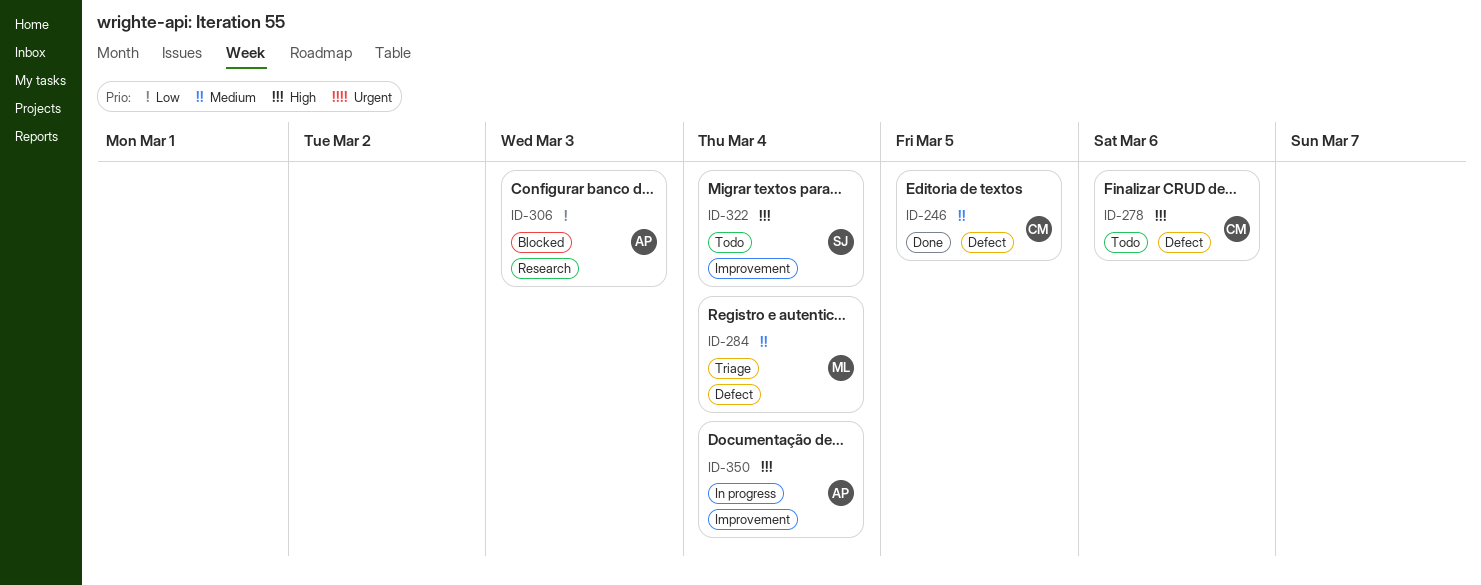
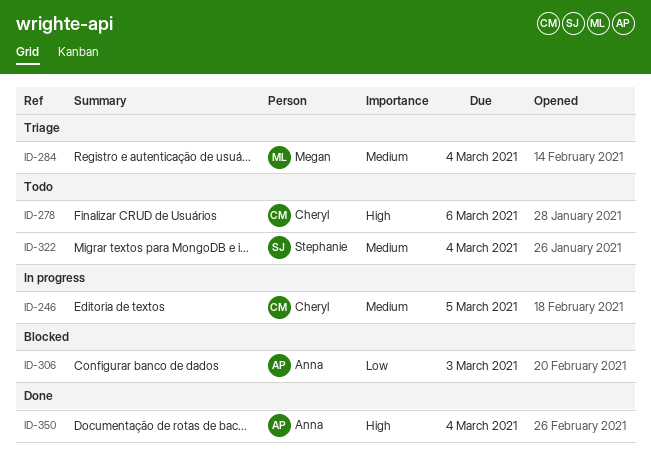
ID-246, status: Done -> In progress
ID-322, priority: High -> Medium
ID-350, status: In progress -> Done

